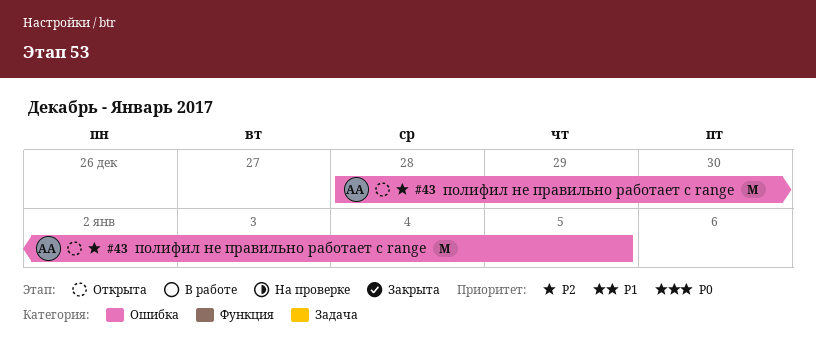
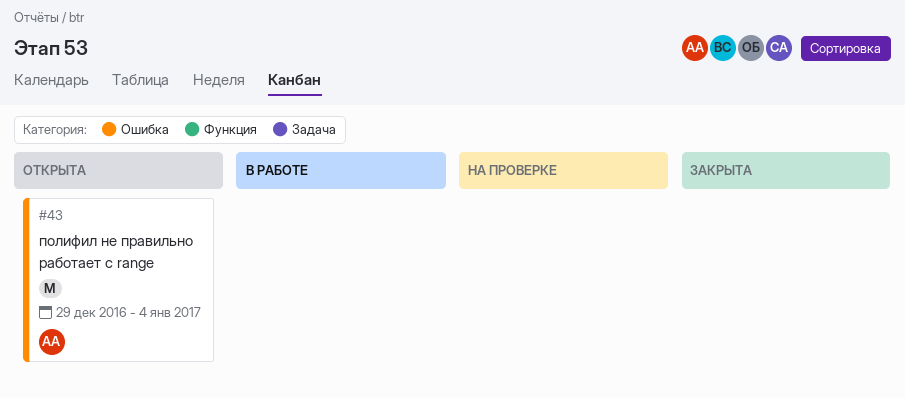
#43, start: Dec 28 -> Dec 29
#43, due: Jan 5 -> Jan 4

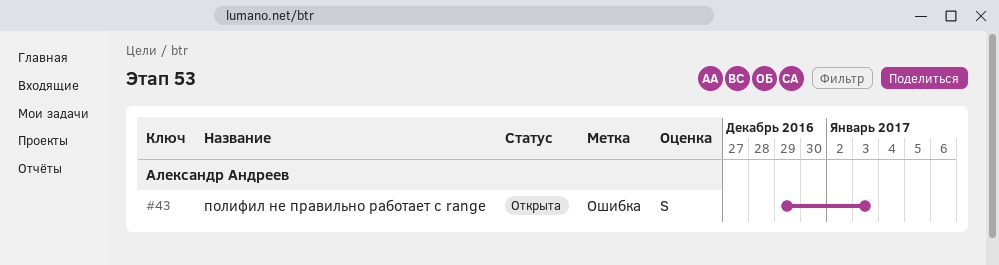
#43, estimate: M -> S
#43, due: Jan 4 -> Jan 3

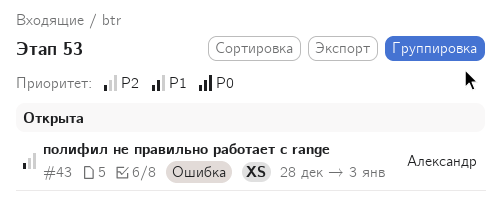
#43, estimate: S -> XS
#43, start: Dec 29 -> Dec 28

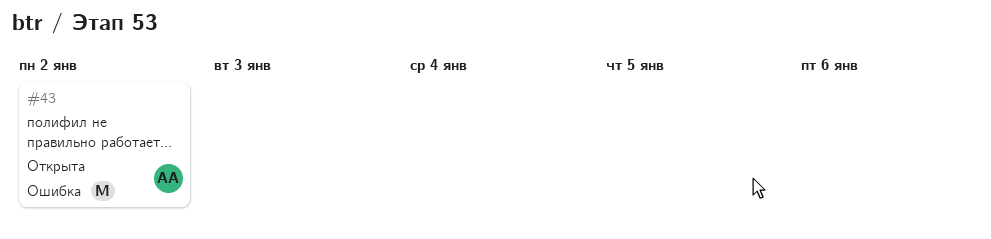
#43, estimate: XS -> M
#43, due: Jan 3 -> Jan 2

